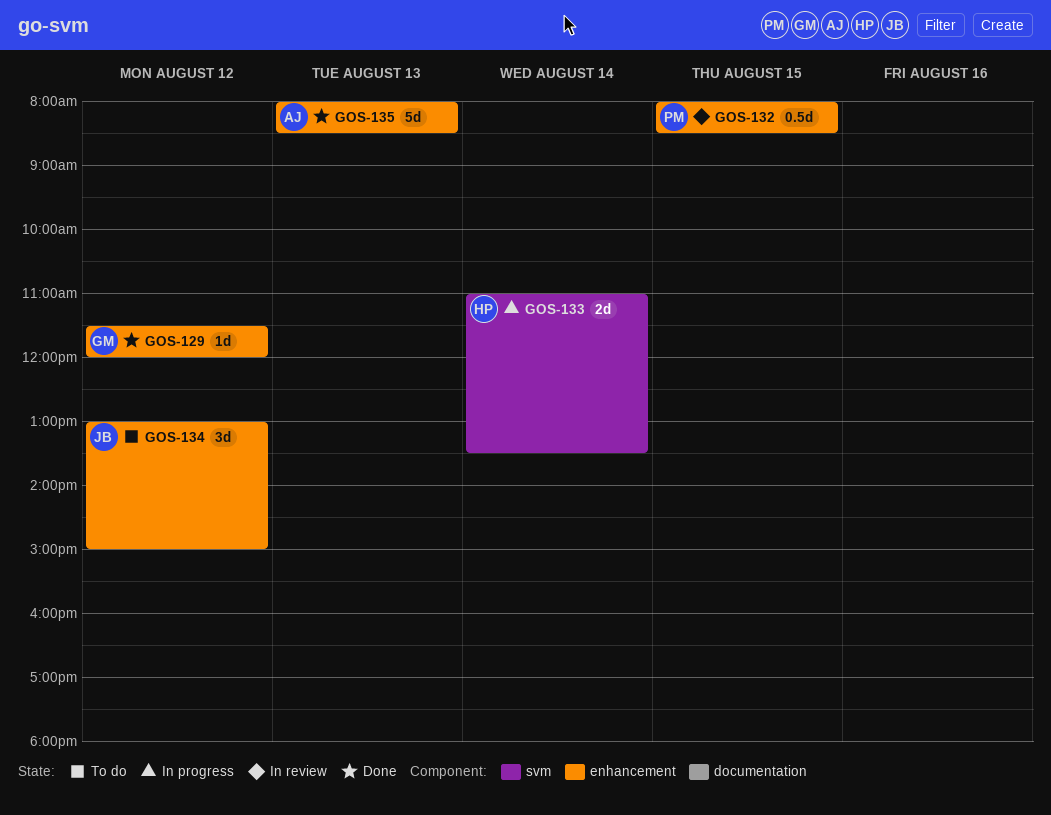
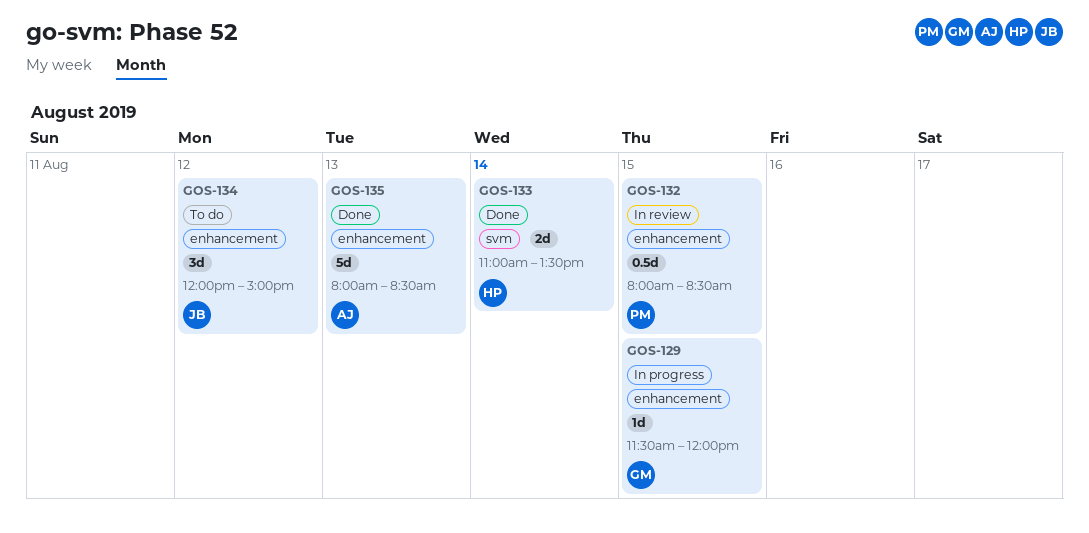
GOS-129, status: Done -> In progress
GOS-129, day: Aug 12 -> Aug 15
GOS-133, status: In progress -> Done
GOS-134, begins: 13:00 -> 12:00

